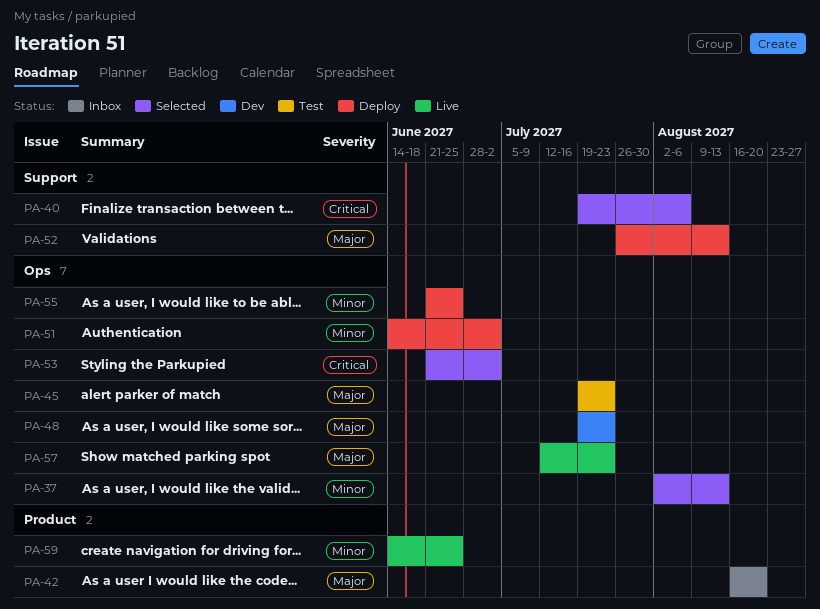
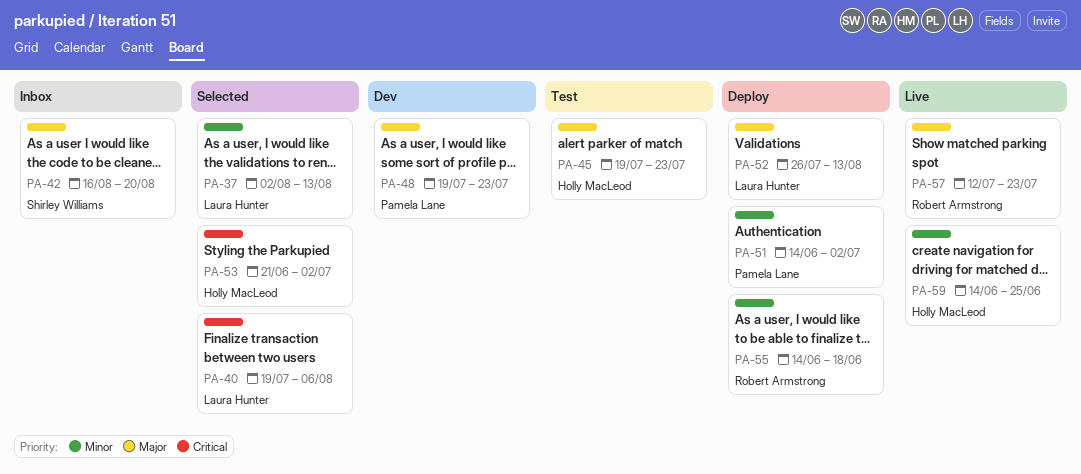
PA-55, start: Jun 21 -> Jun 14
PA-55, due: Jun 25 -> Jun 18

